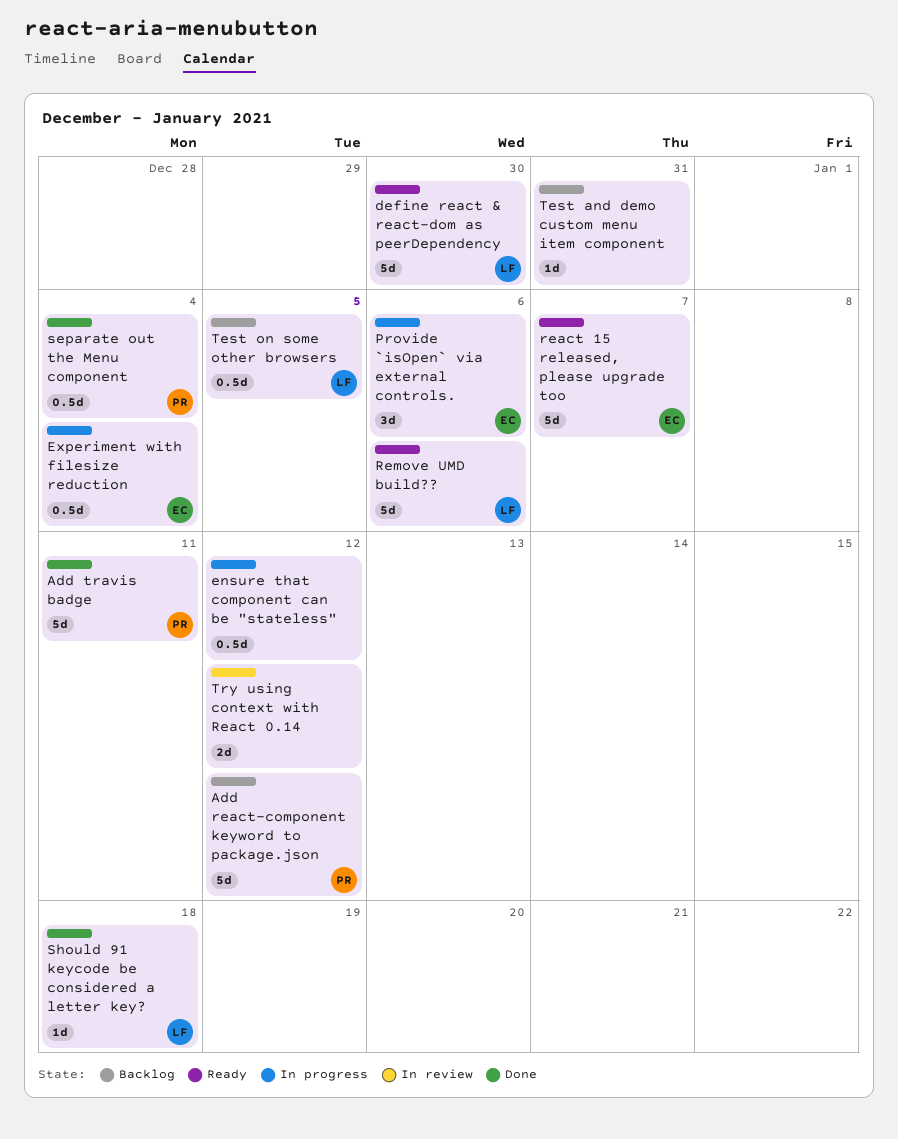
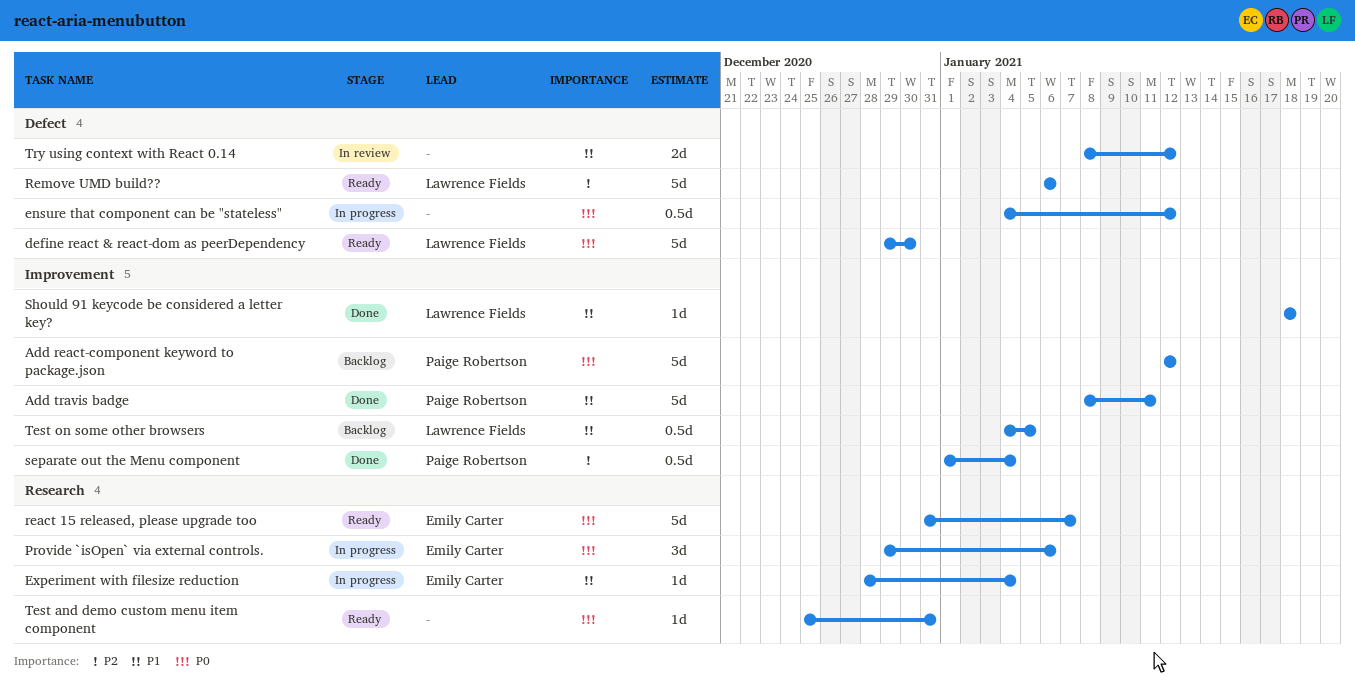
Experiment with filesize reduction, estimate: 0.5d -> 1d
Test and demo custom menu item component, status: Backlog -> Ready

